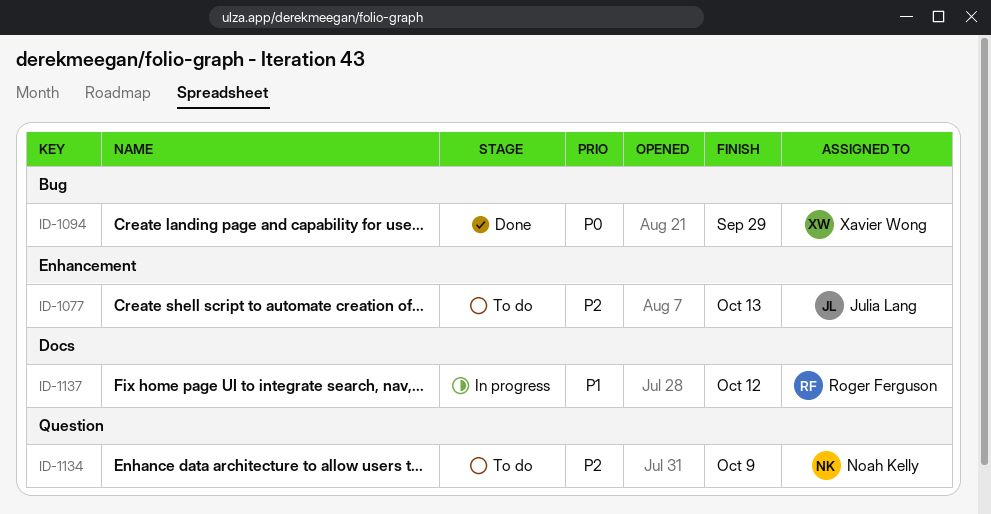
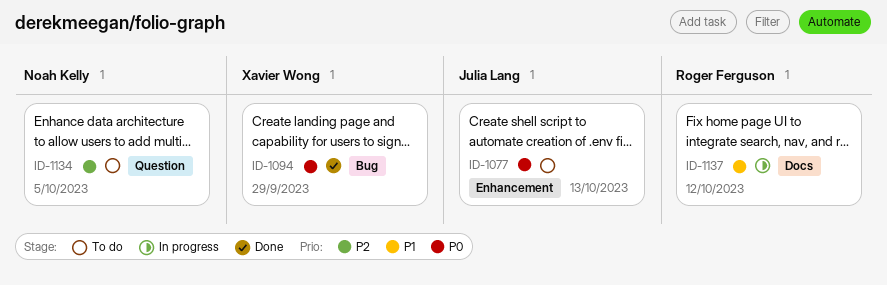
ID-1077, priority: P2 -> P0
ID-1134, due: Oct 9 -> Oct 5

